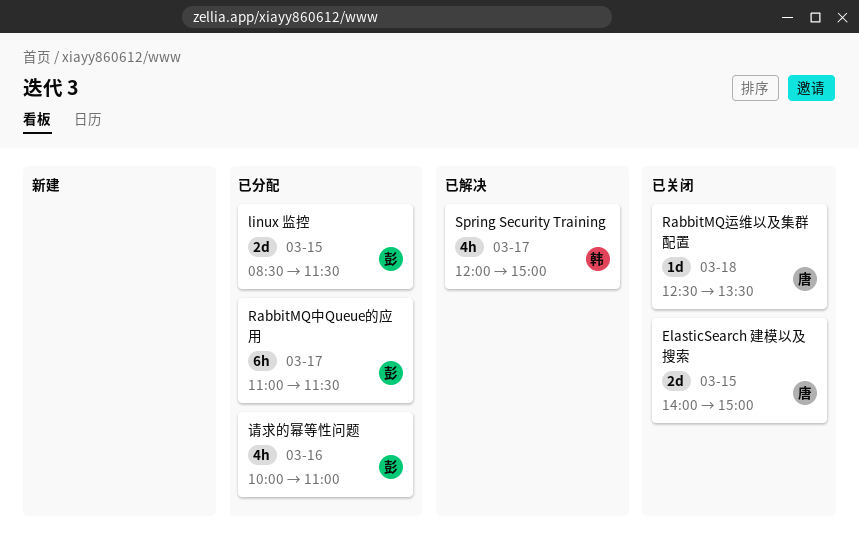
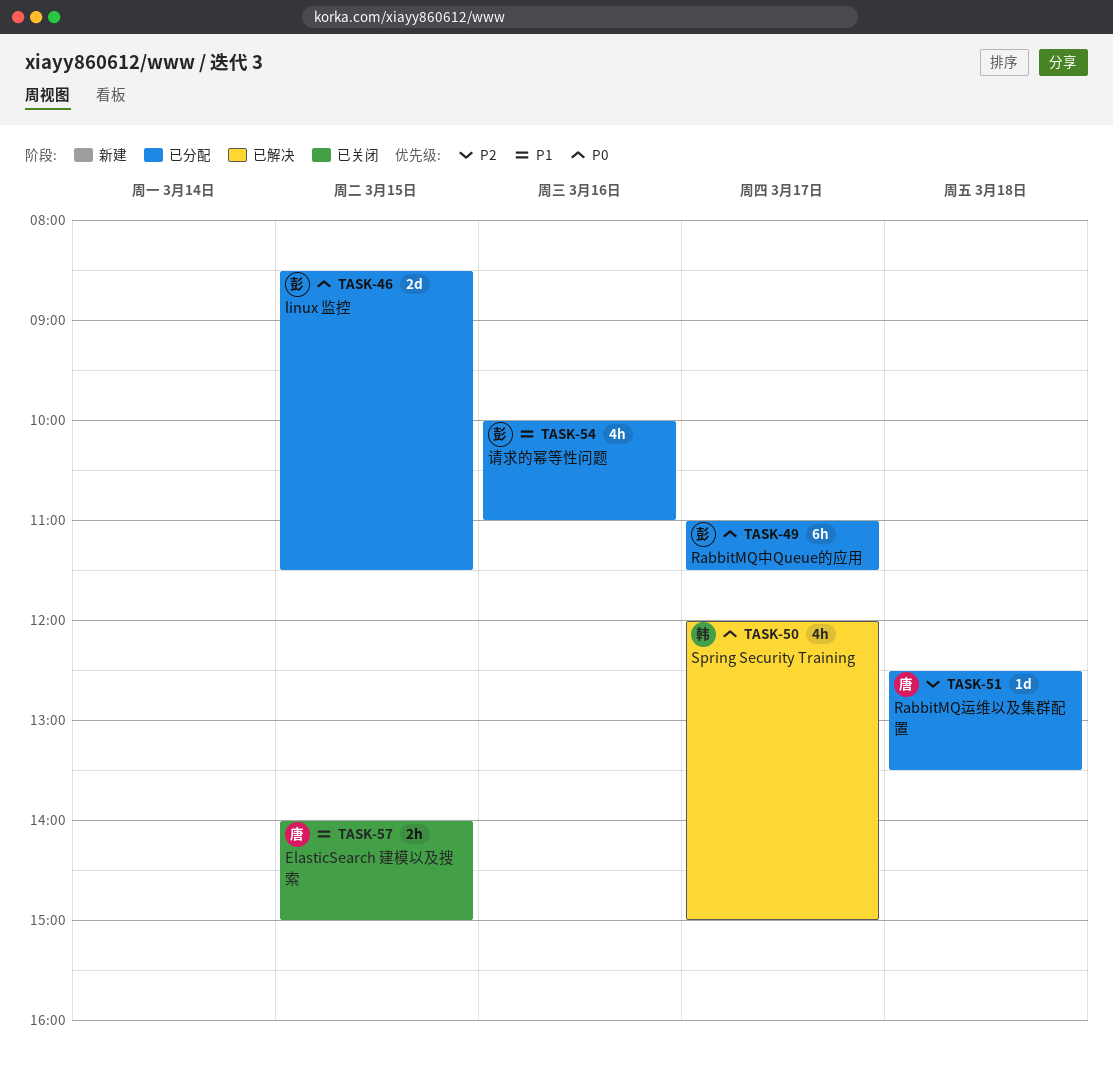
ElasticSearch 建模以及搜索, estimate: 2d -> 2h
RabbitMQ运维以及集群配置, status: 已关闭 -> 已分配

